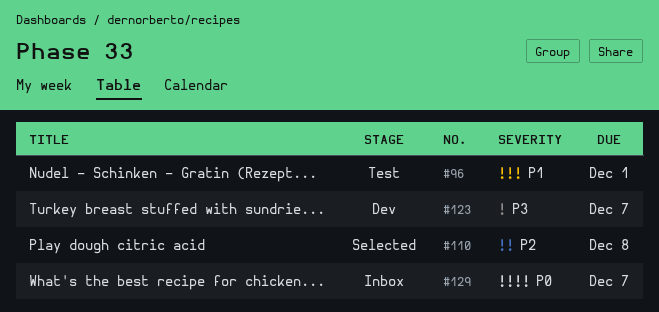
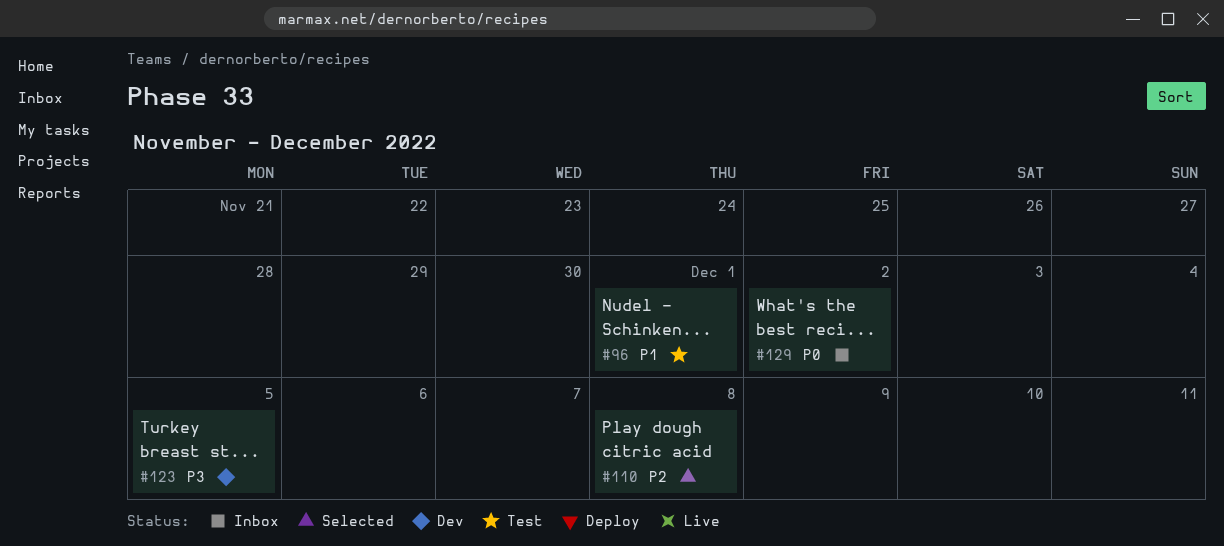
#123, due: Dec 7 -> Dec 5
#129, due: Dec 7 -> Dec 2

